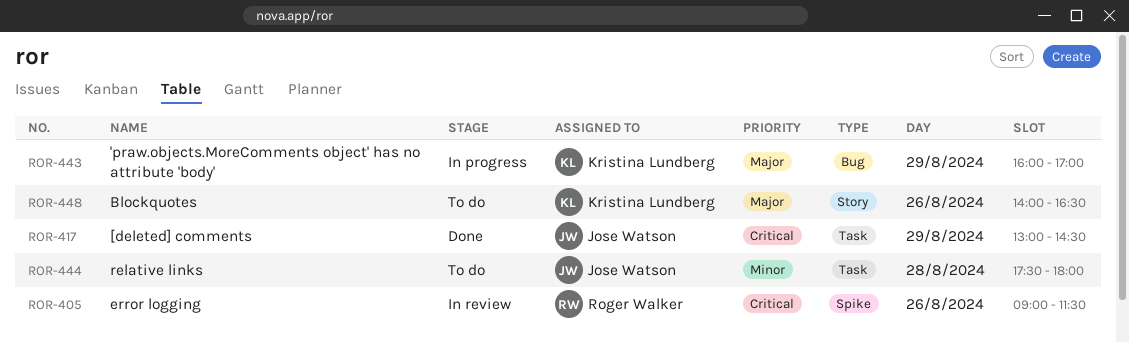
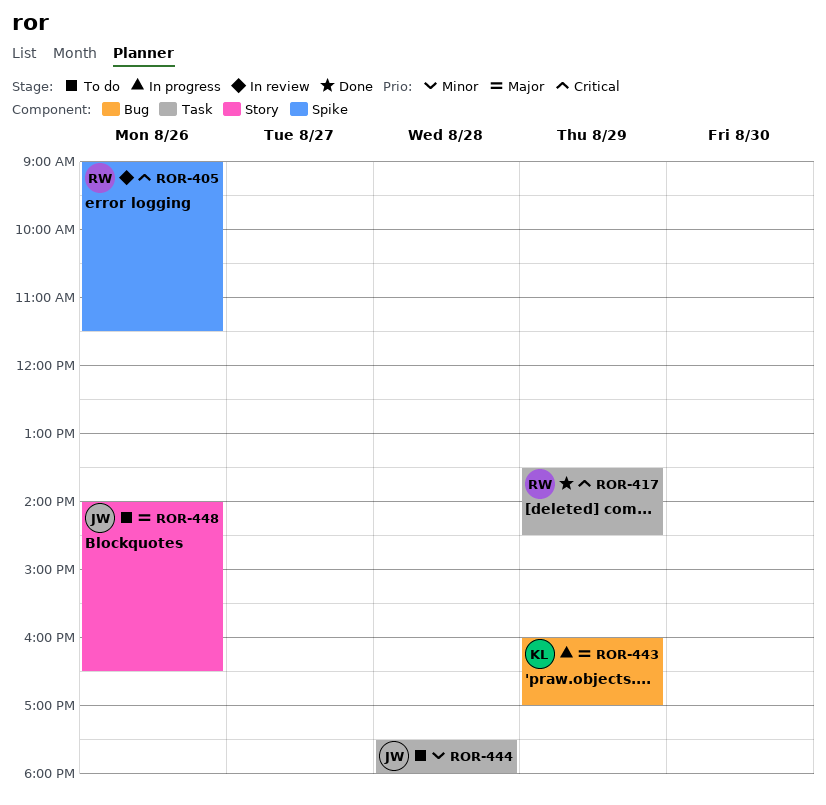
ROR-417, owner: Jose Watson -> Roger Walker
ROR-417, begins: 13:00 -> 13:30
ROR-448, owner: Kristina Lundberg -> Jose Watson

